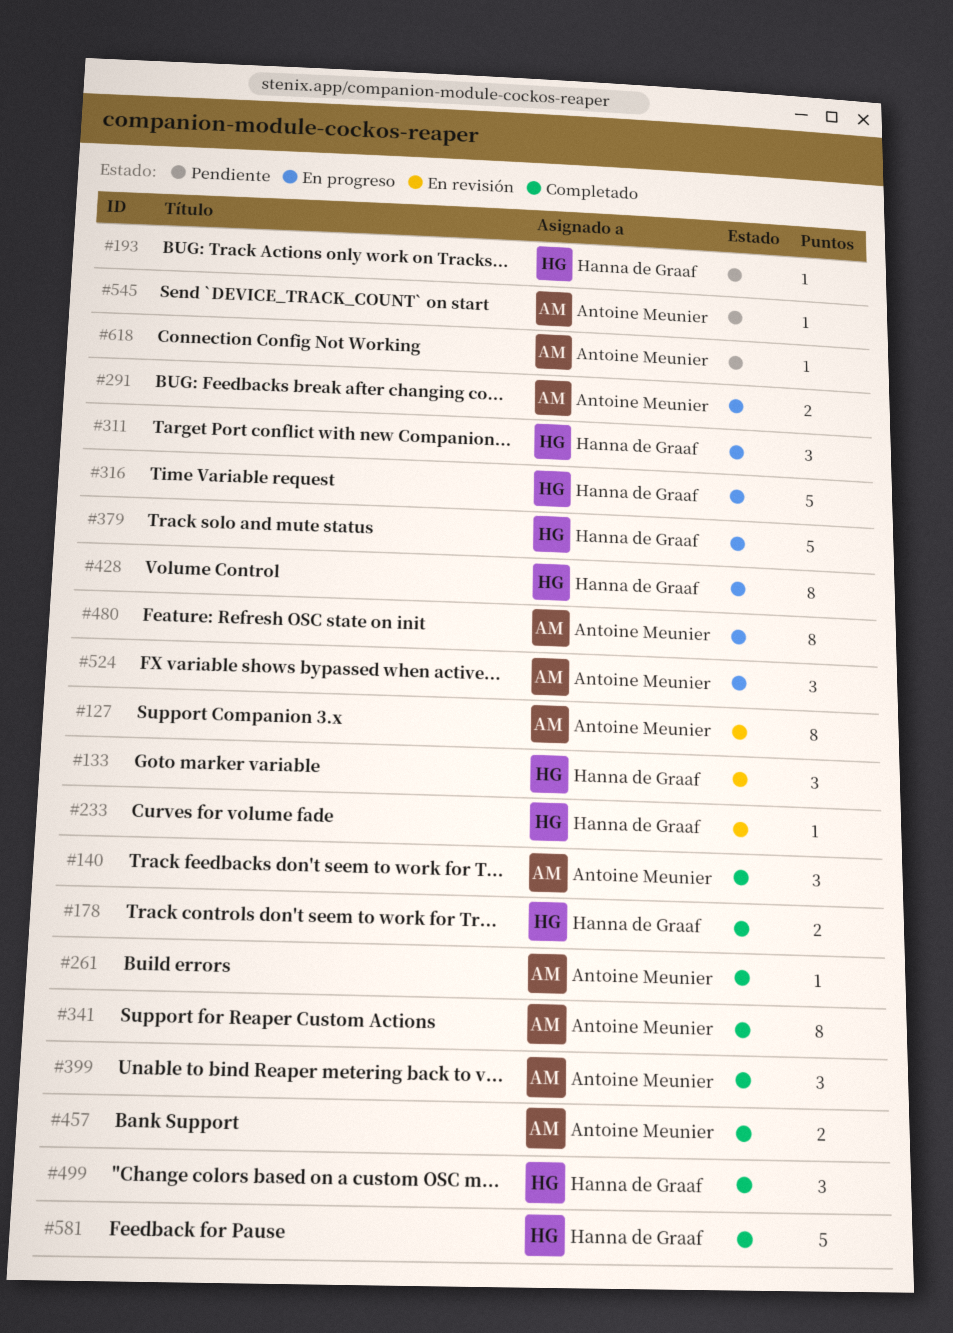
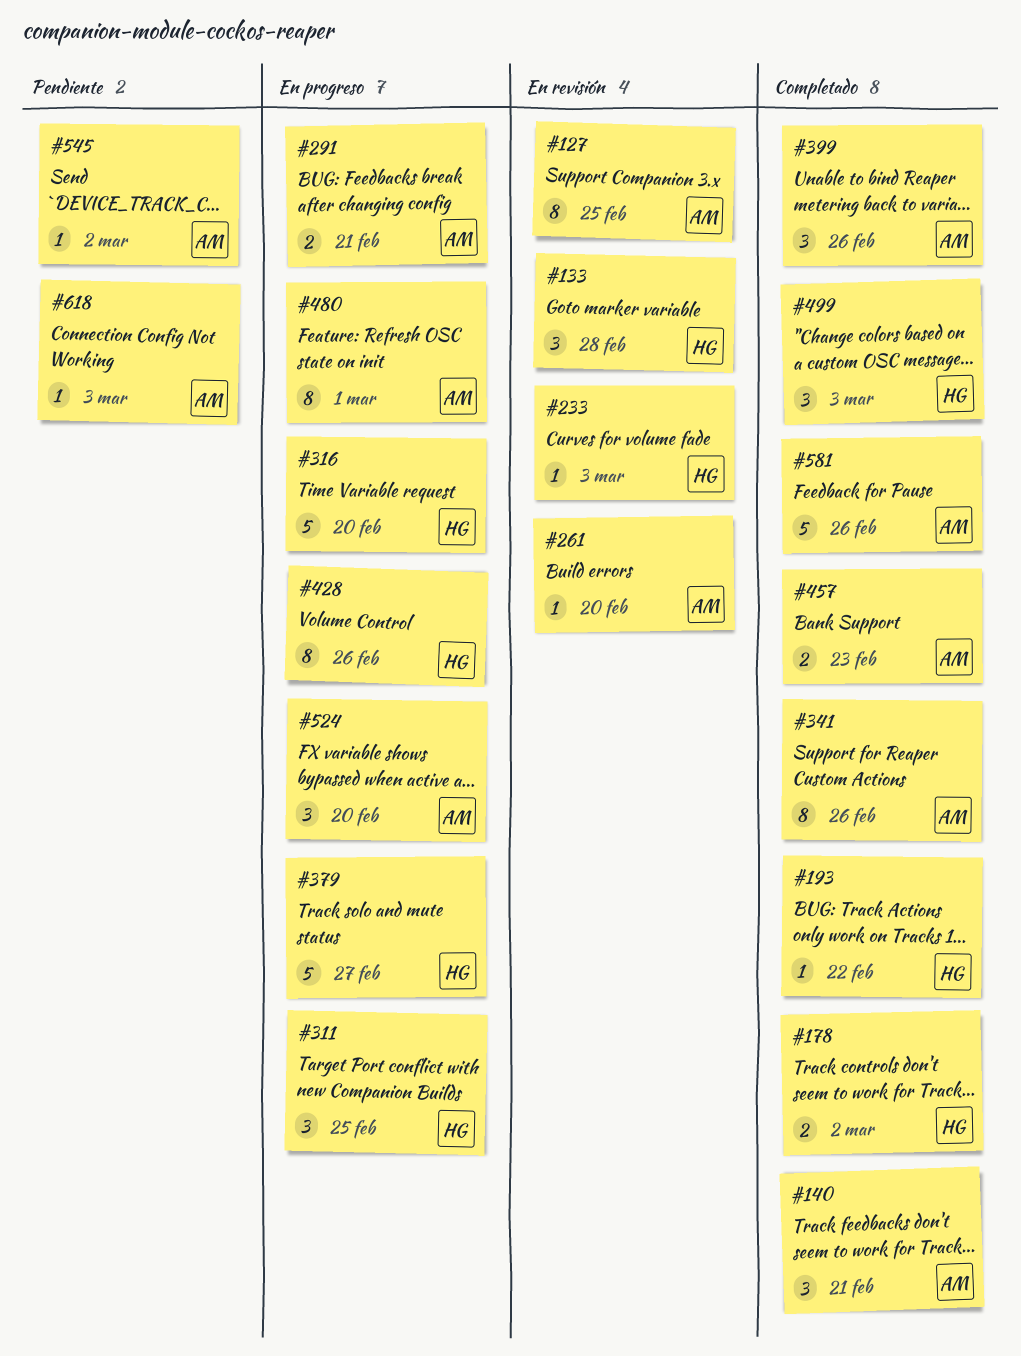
#193, status: Pendiente -> Completado
#261, status: Completado -> En revisión
#581, owner: Hanna de Graaf -> Antoine Meunier

